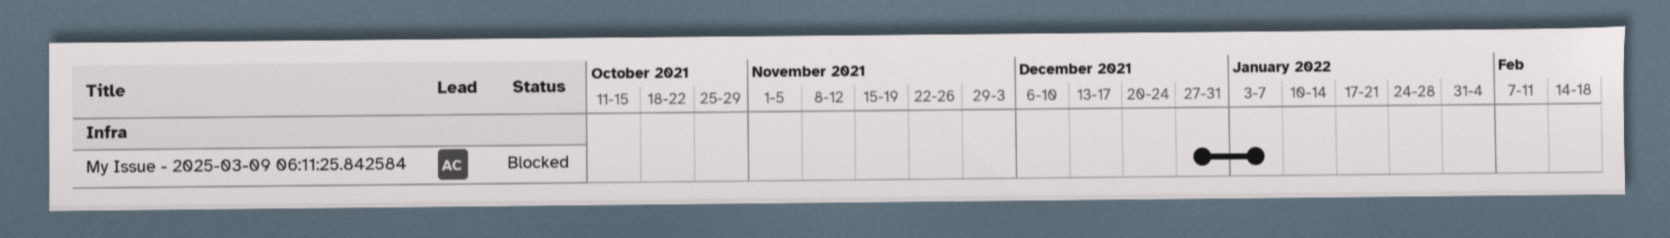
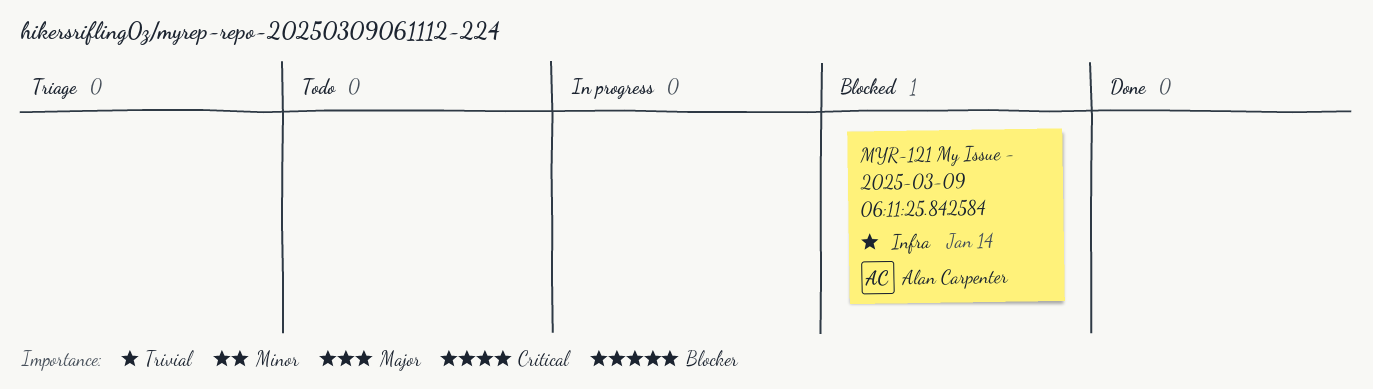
My Issue - 2025-03-09 06:11:25.842584, due: Jan 7 -> Jan 14

